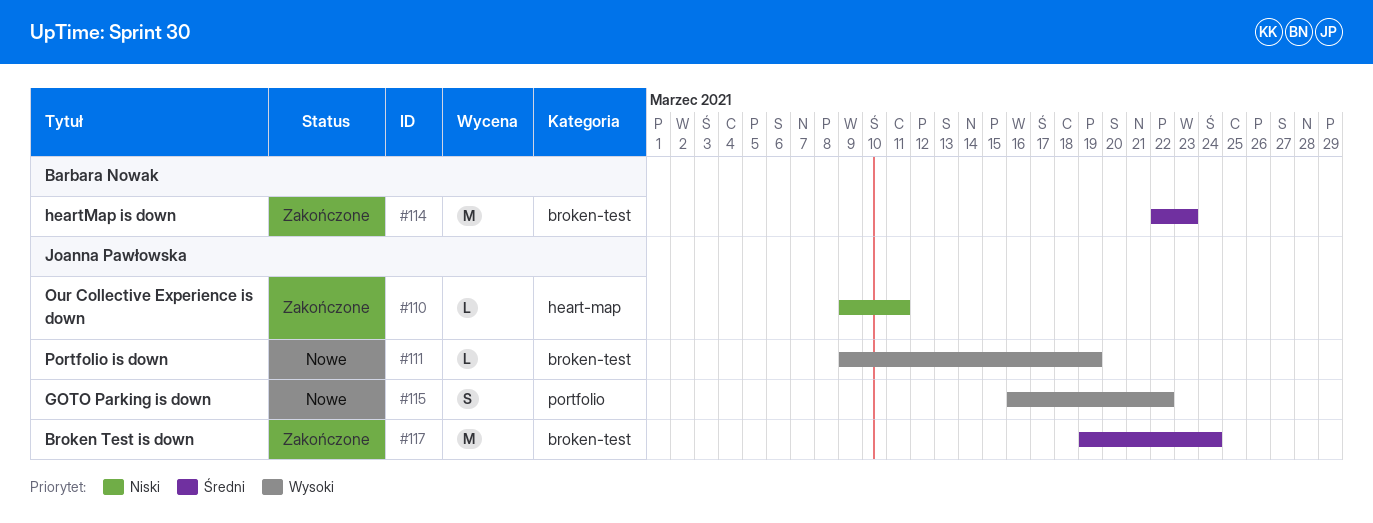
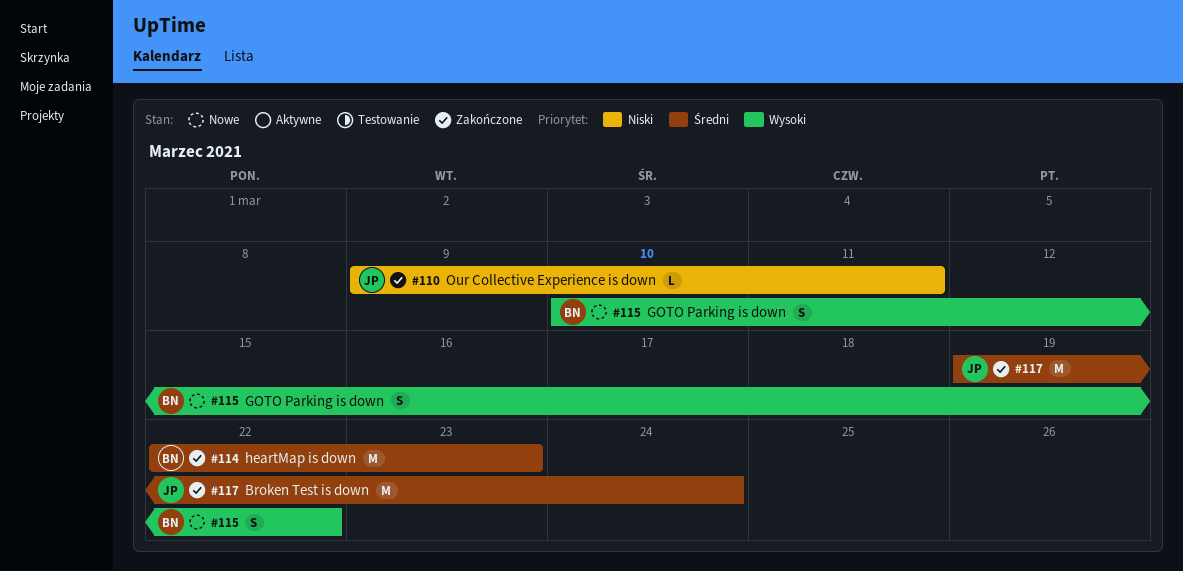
#111: present -> none
#115, owner: Joanna Pawłowska -> Barbara Nowak
#115, start: Mar 16 -> Mar 10

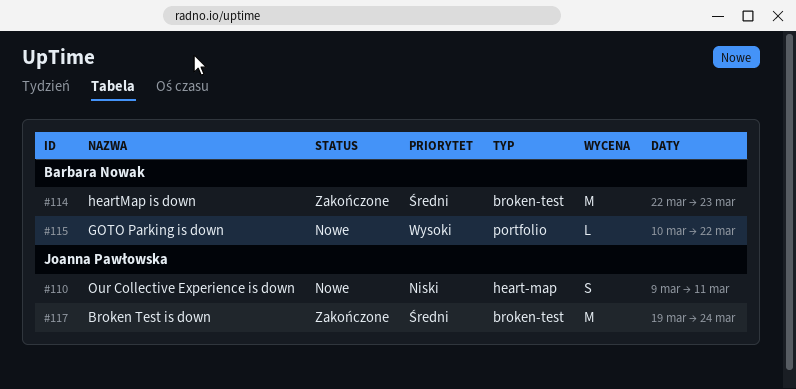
#110, status: Zakończone -> Nowe
#110, estimate: L -> S
#115, estimate: S -> L

